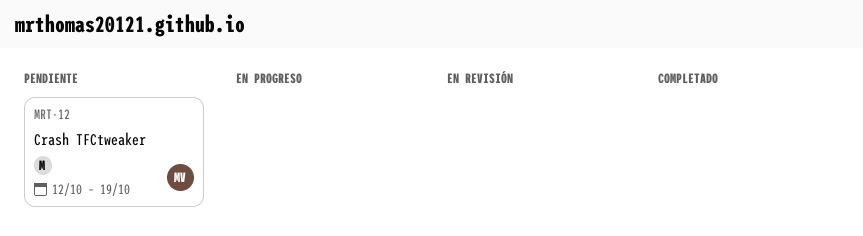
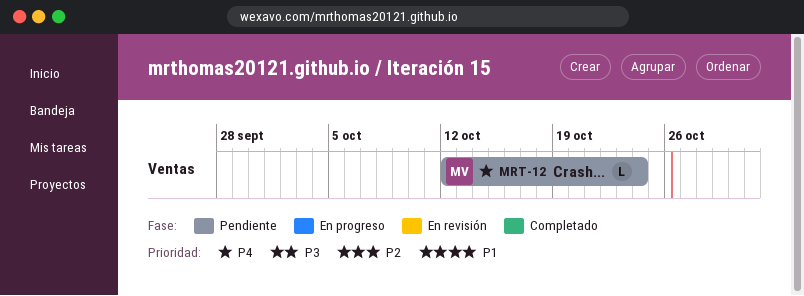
MRT-12, estimate: M -> L
MRT-12, due: Oct 19 -> Oct 24

